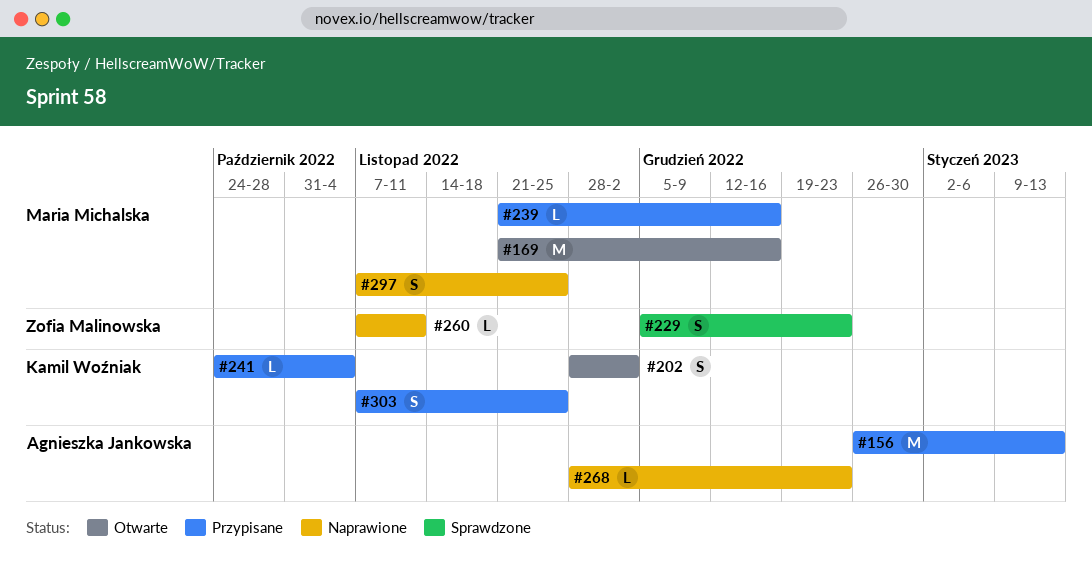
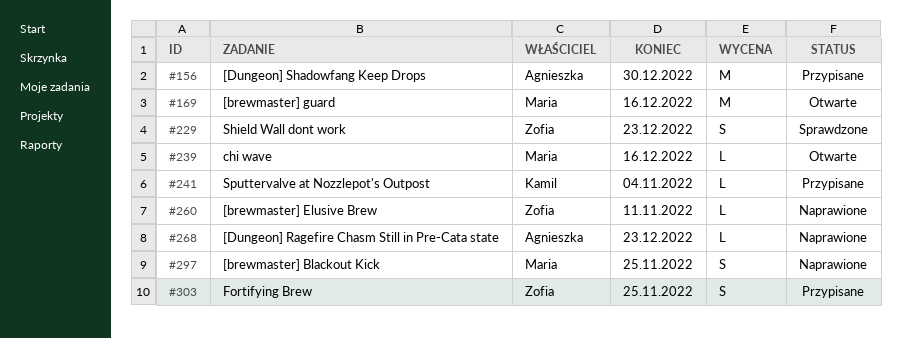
#156, due: Jan 13 -> Dec 30
#202: present -> none
#239, status: Przypisane -> Otwarte
#303, owner: Kamil Woźniak -> Zofia Malinowska

